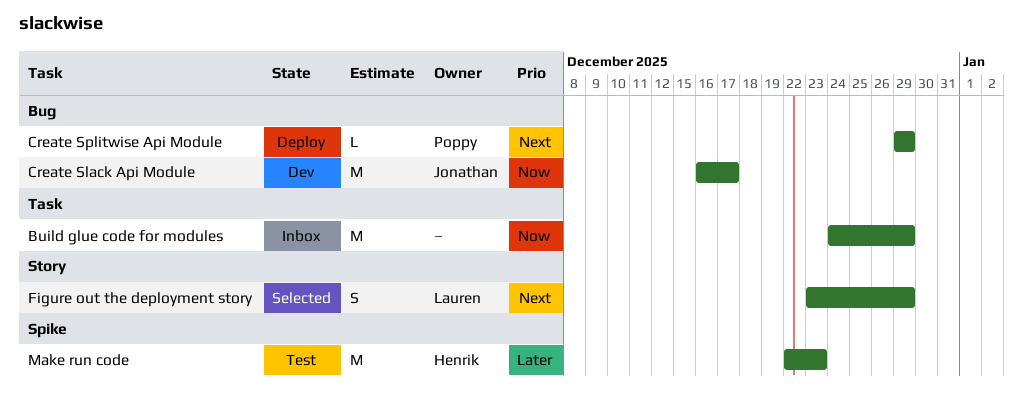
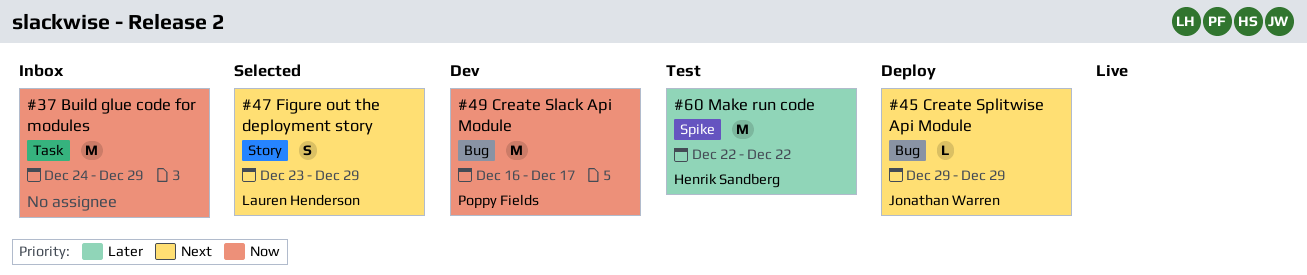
Create Slack Api Module, owner: Jonathan Warren -> Poppy Fields
Create Splitwise Api Module, owner: Poppy Fields -> Jonathan Warren
Make run code, due: Dec 23 -> Dec 22

